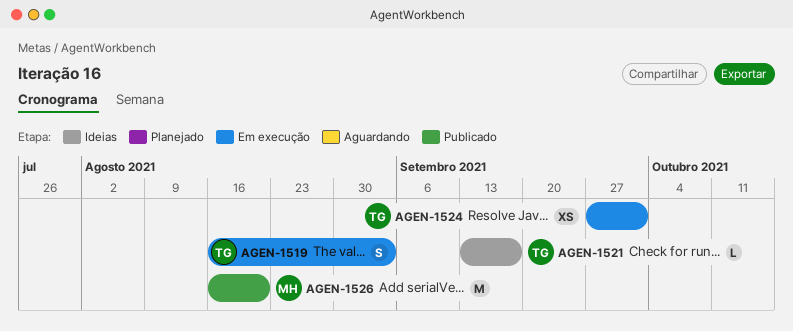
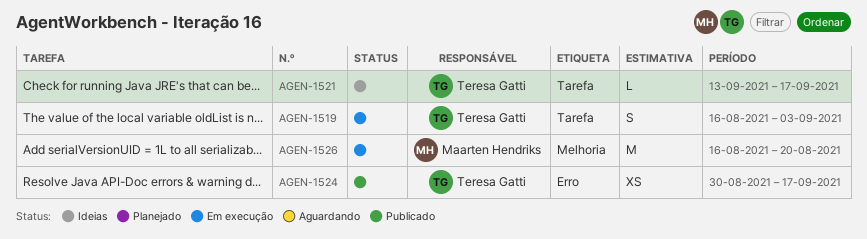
AGEN-1524, status: Em execução -> Publicado
AGEN-1524, start: Sep 27 -> Aug 30
AGEN-1524, due: Oct 1 -> Sep 17
AGEN-1526, status: Publicado -> Em execução

